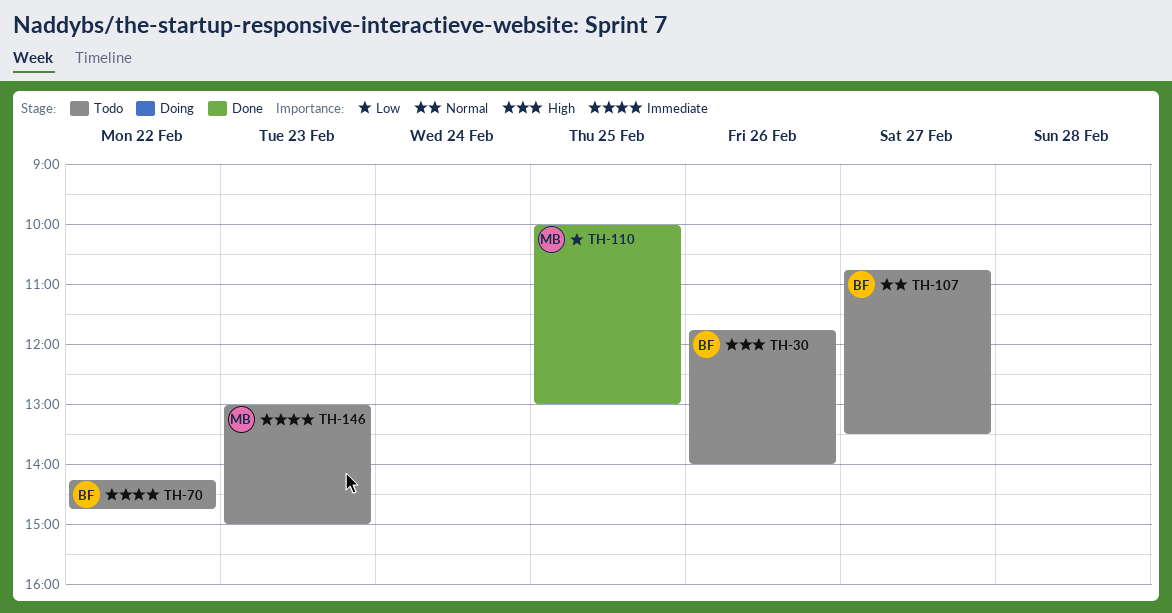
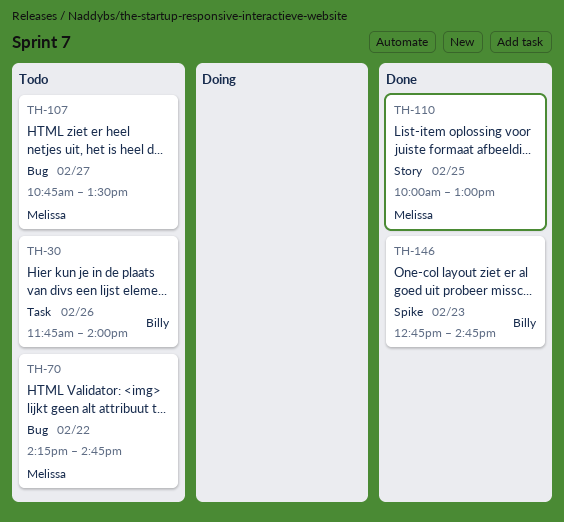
TH-70, owner: Billy -> Melissa
TH-107, owner: Billy -> Melissa
TH-146, status: Todo -> Done
TH-146, owner: Melissa -> Billy
TH-146, begins: 13:00 -> 12:45
TH-146, ends: 15:00 -> 14:45

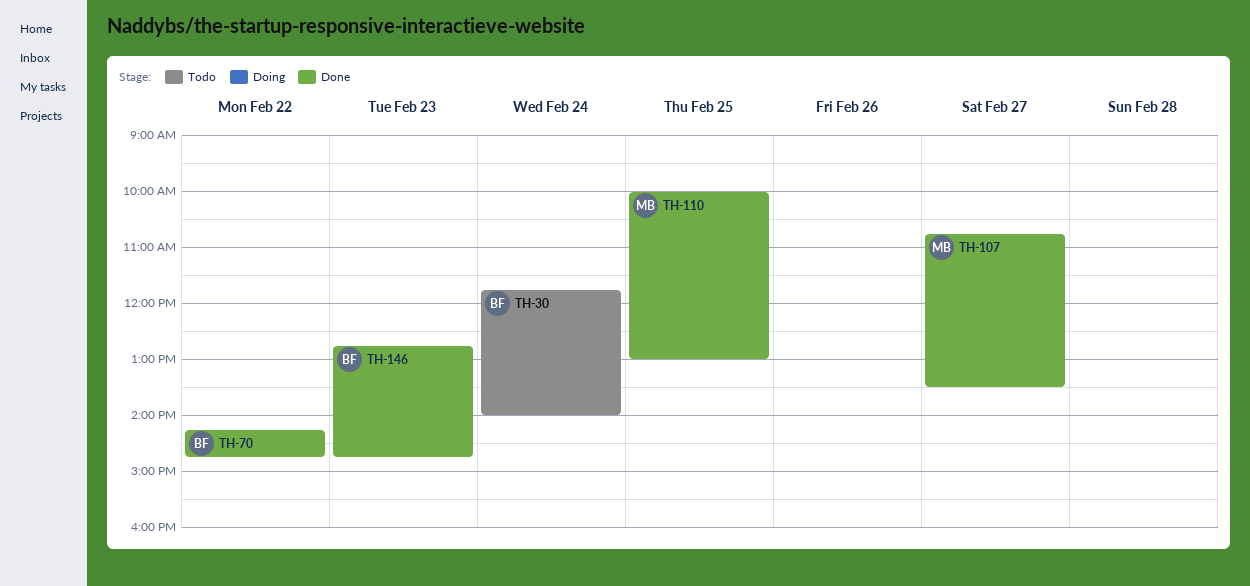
TH-30, day: Feb 26 -> Feb 24
TH-70, status: Todo -> Done
TH-70, owner: Melissa -> Billy
TH-107, status: Todo -> Done

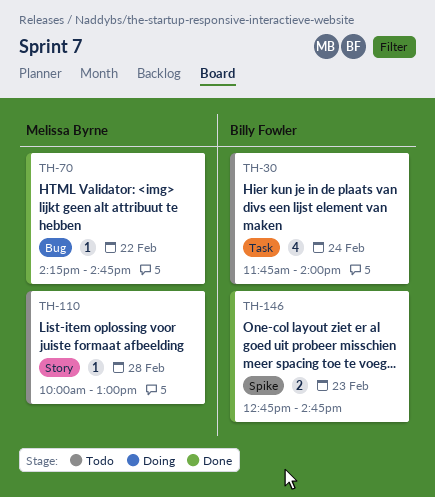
TH-70, owner: Billy Fowler -> Melissa Byrne
TH-107: present -> none
TH-110, status: Done -> Todo
TH-110, day: Feb 25 -> Feb 28

